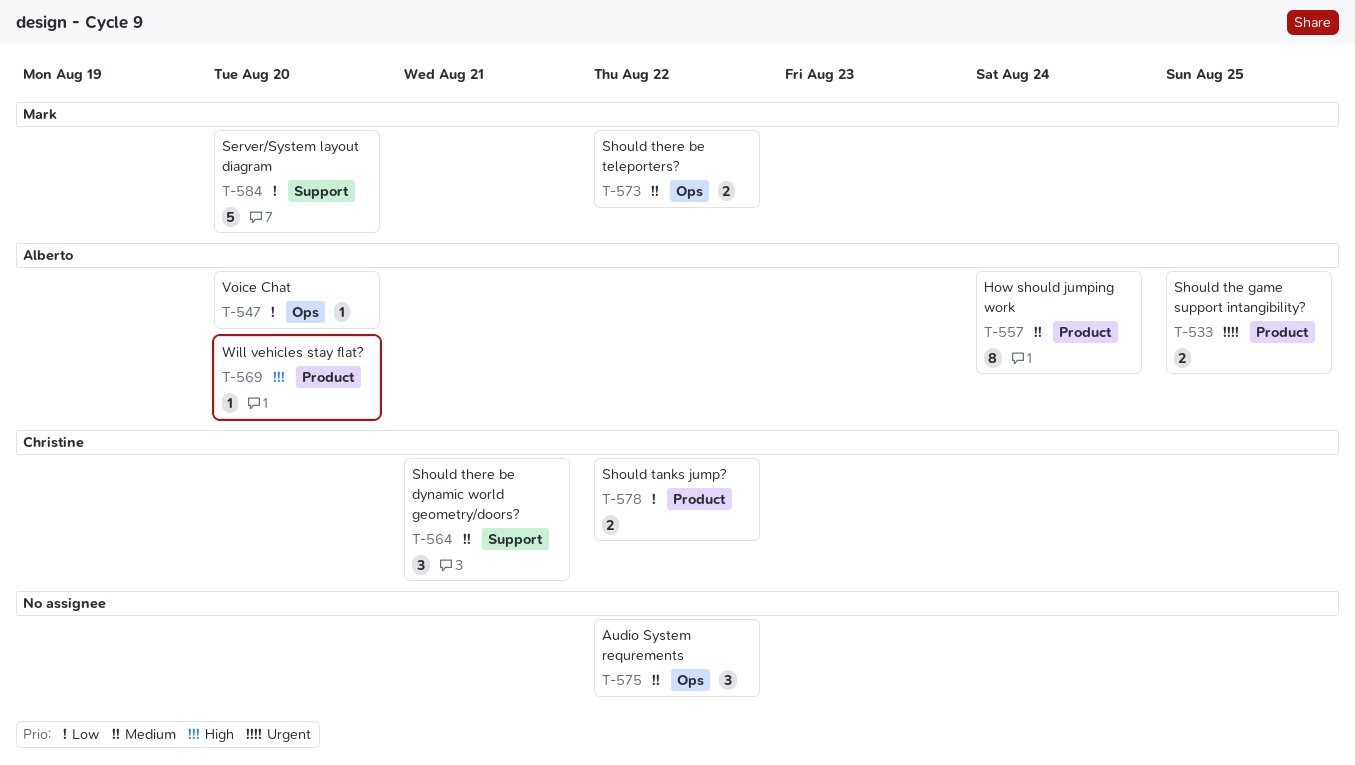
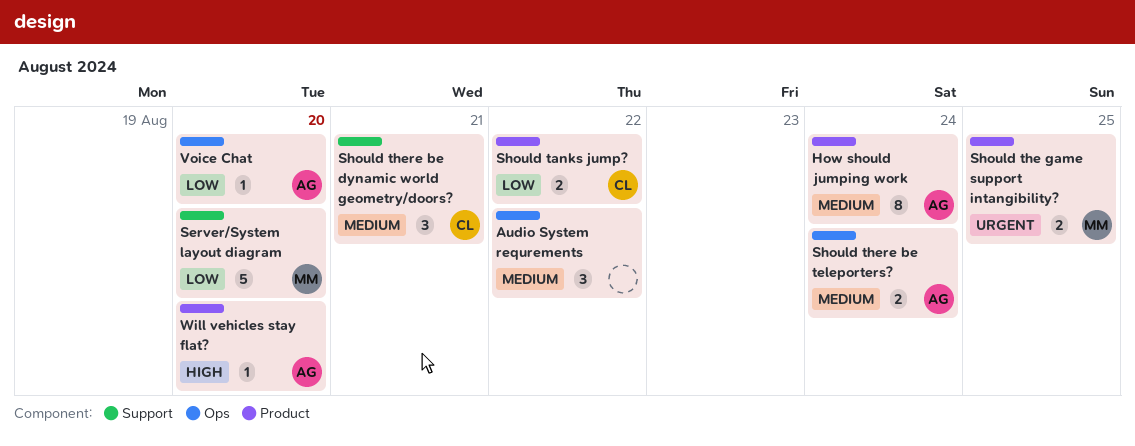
Should the game support intangibility?, owner: Alberto -> Mark
Should there be teleporters?, owner: Mark -> Alberto
Should there be teleporters?, due: Aug 22 -> Aug 24

